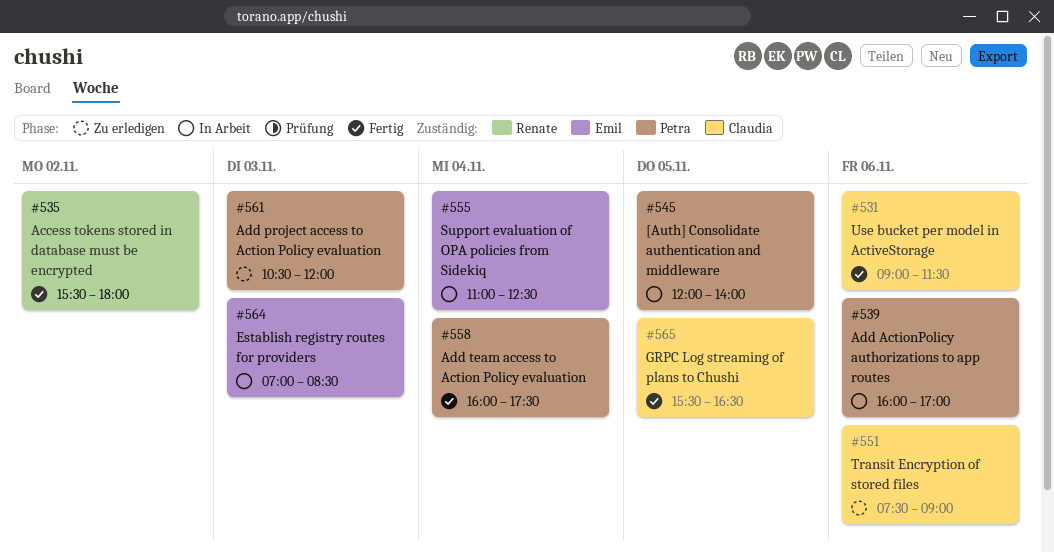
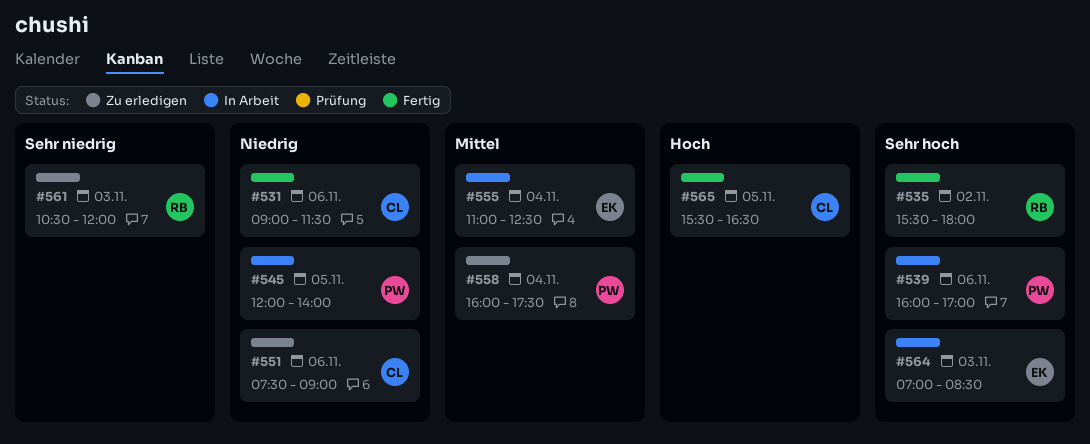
#558, status: Fertig -> Zu erledigen
#561, owner: Petra -> Renate

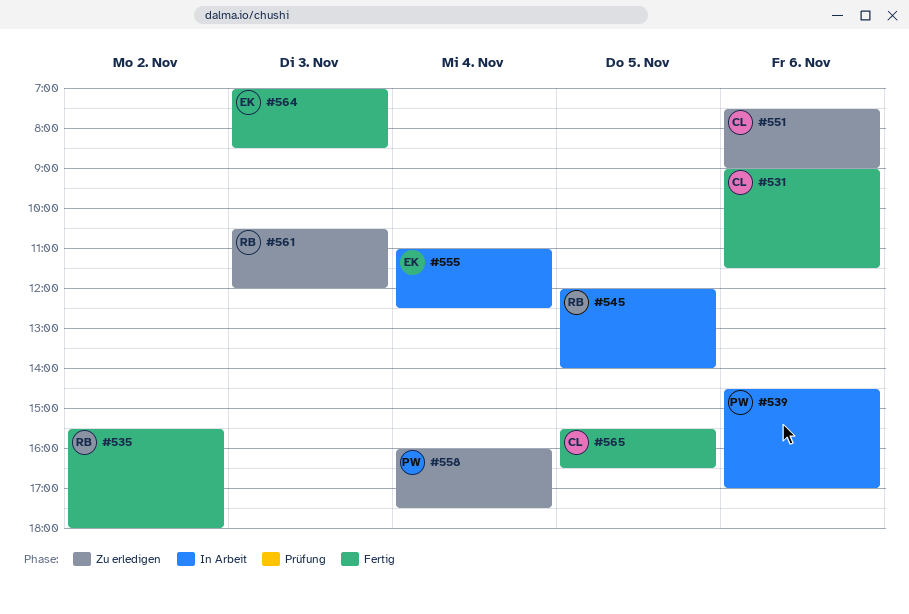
#539, begins: 16:00 -> 14:30
#545, owner: PW -> RB
#564, status: In Arbeit -> Fertig

